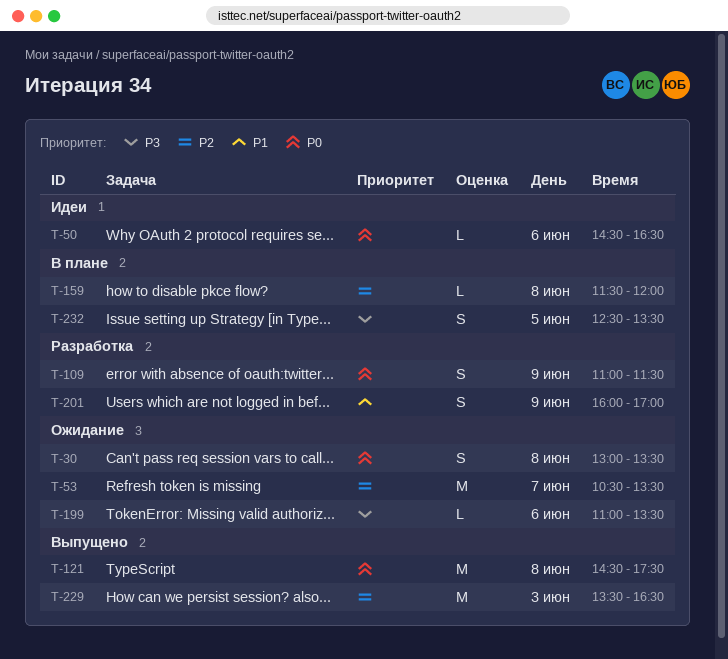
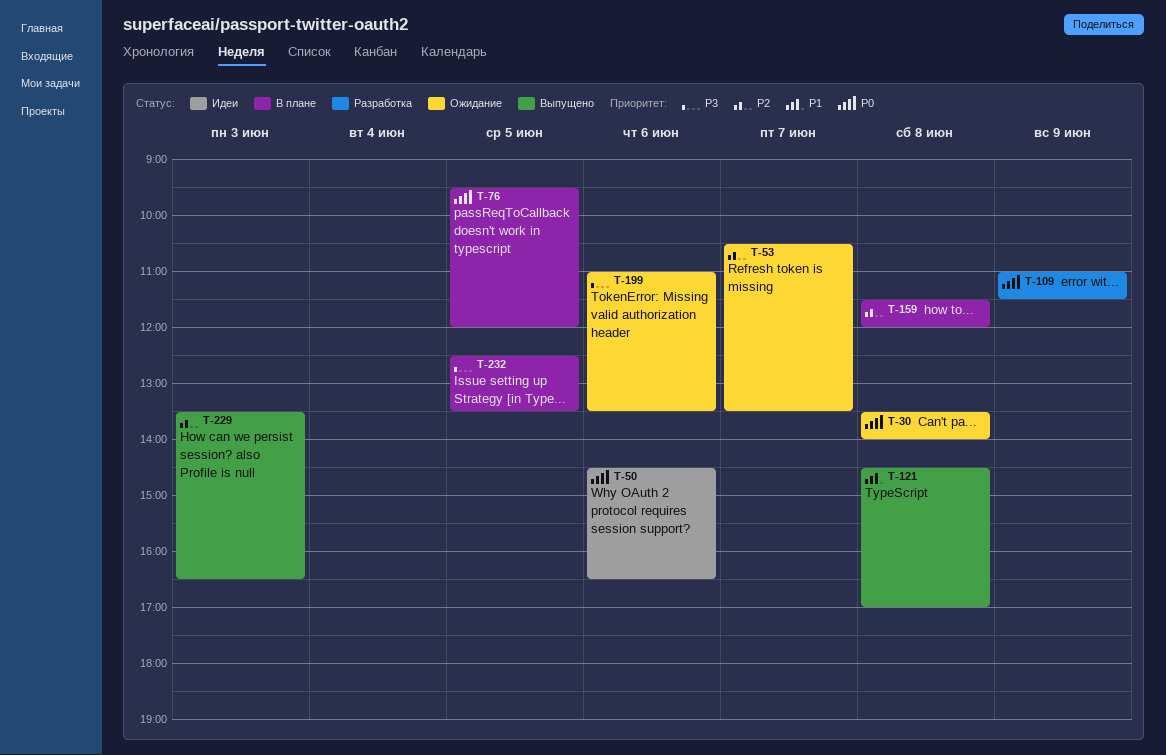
T-30, begins: 13:00 -> 13:30
T-30, ends: 13:30 -> 14:00
T-76: none -> present
T-121, priority: P0 -> P1
T-121, ends: 17:30 -> 17:00
T-201: present -> none

